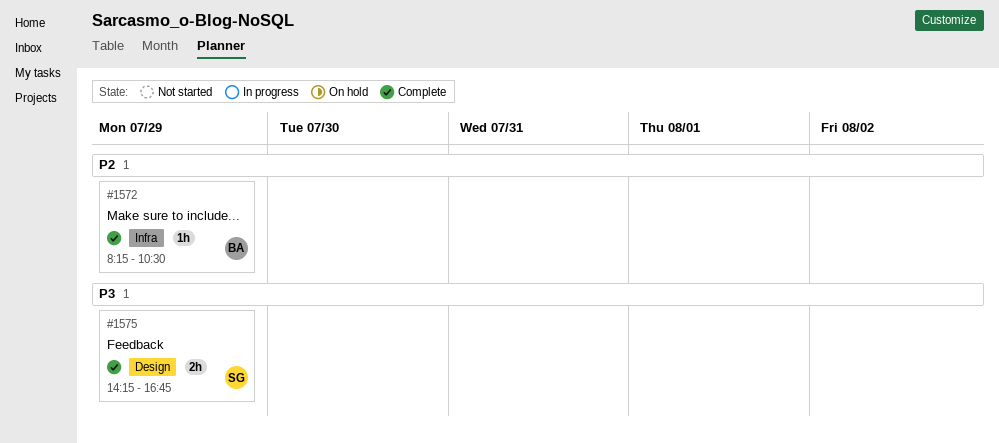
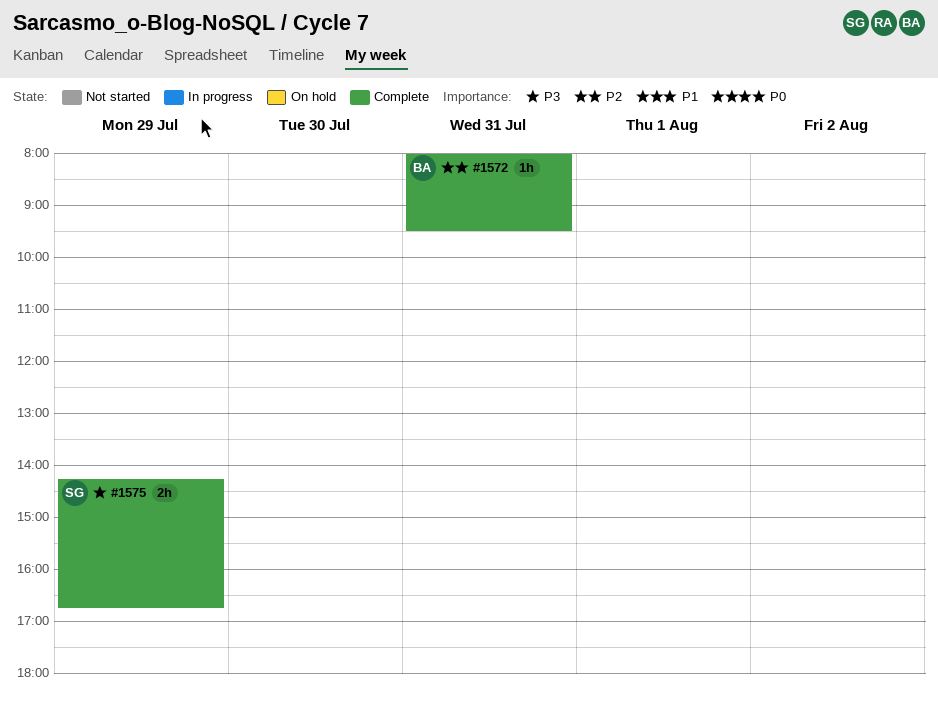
#1572, day: Jul 29 -> Jul 31
#1572, begins: 08:15 -> 08:00
#1572, ends: 10:30 -> 09:30

